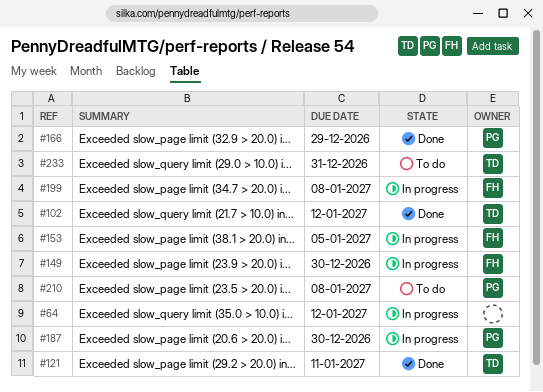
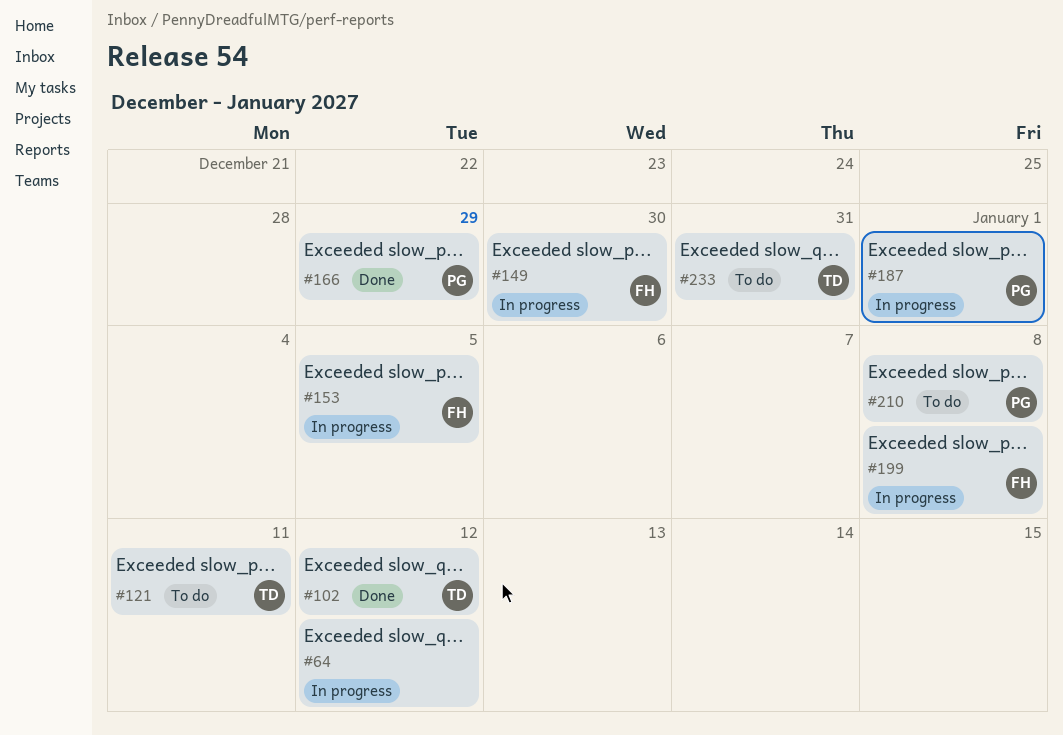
#121, status: Done -> To do
#187, due: Dec 30 -> Jan 1

